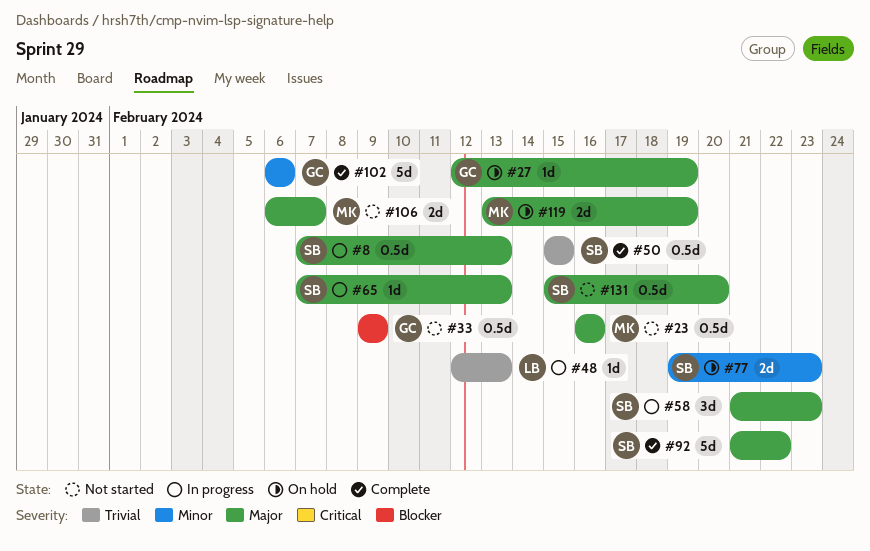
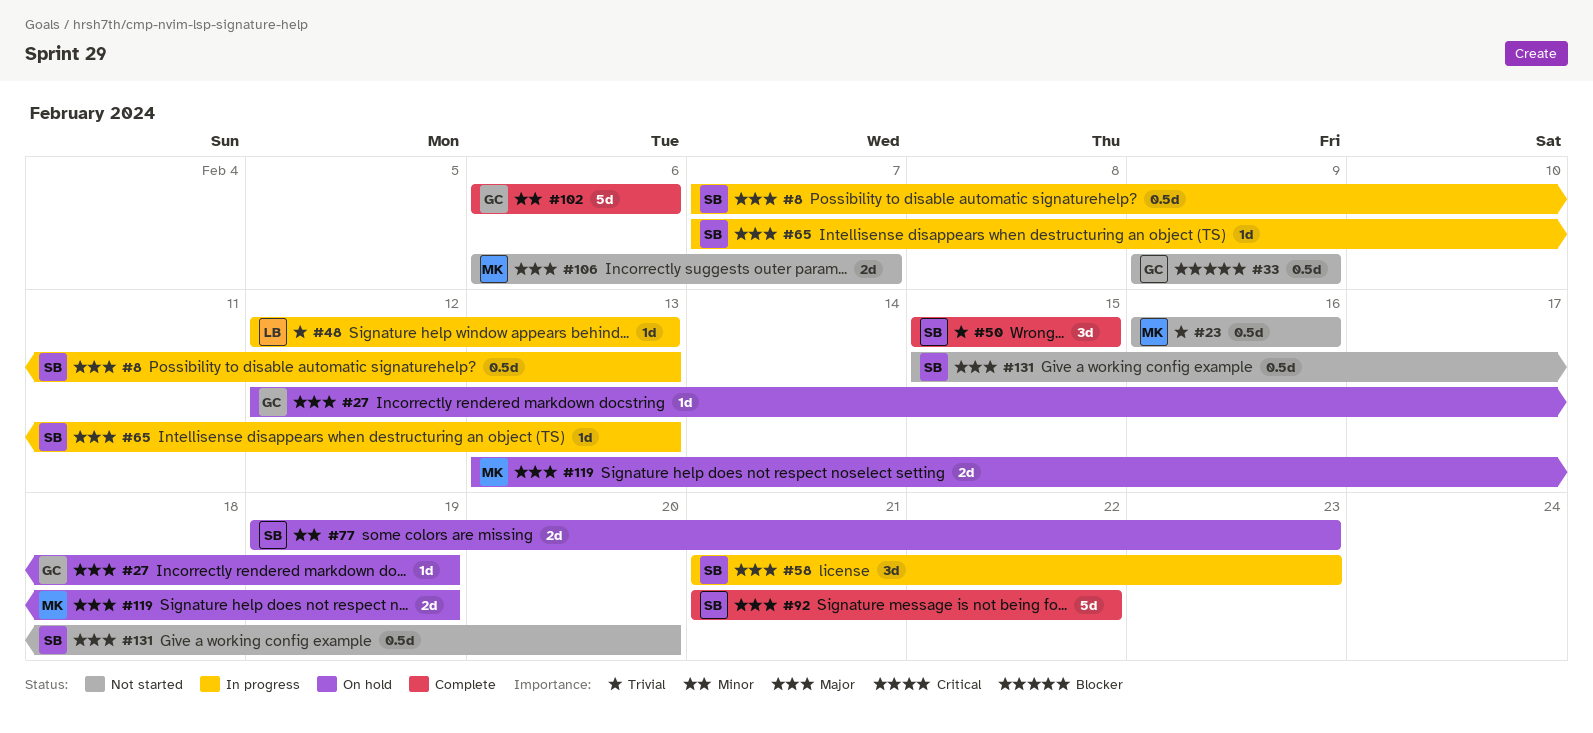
#23, priority: Major -> Trivial
#50, estimate: 0.5d -> 3d

